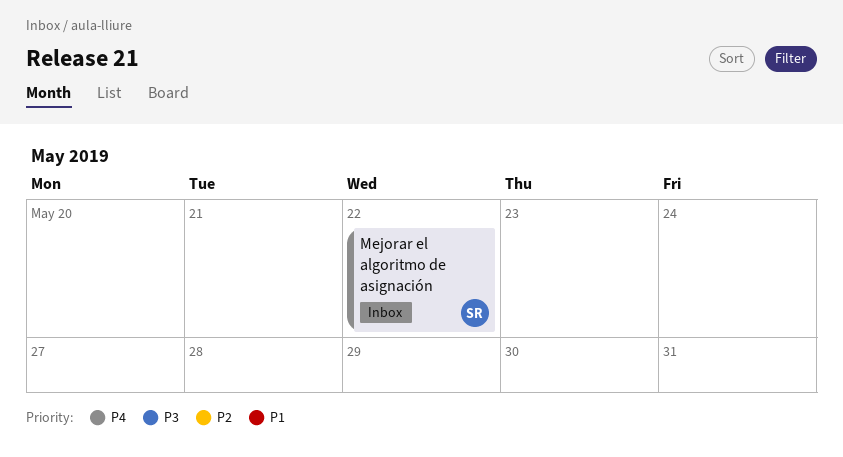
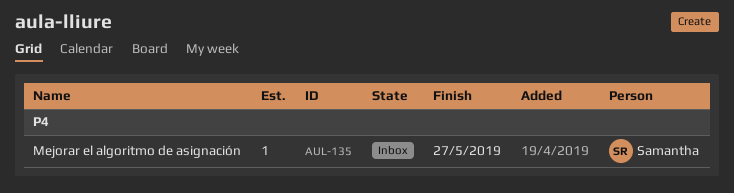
Mejorar el algoritmo de asignación, due: May 22 -> May 27

